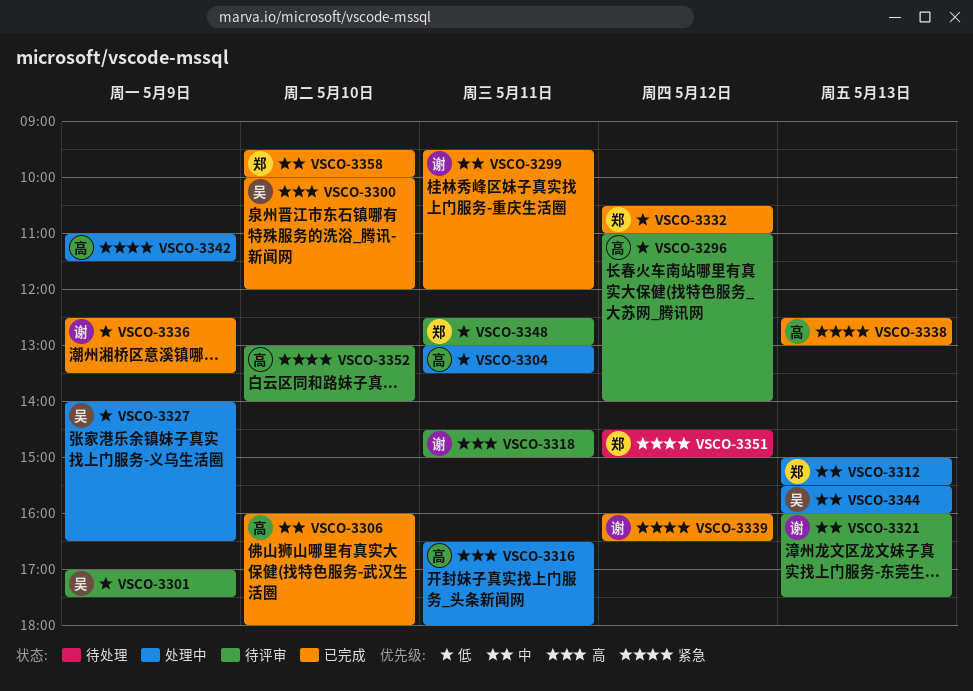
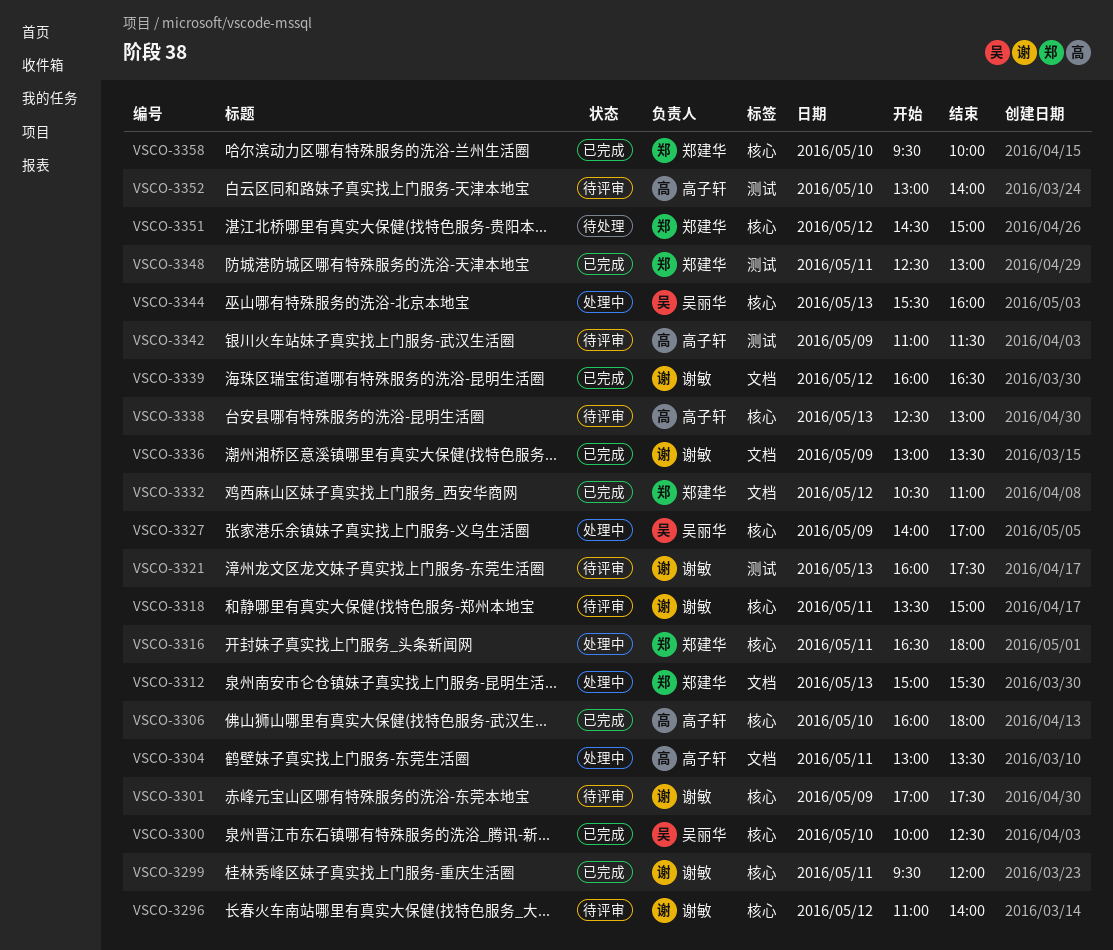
VSCO-3296, owner: 高子轩 -> 谢敏
VSCO-3300, ends: 12:00 -> 12:30
VSCO-3301, owner: 吴丽华 -> 谢敏
VSCO-3316, owner: 高子轩 -> 郑建华
VSCO-3318, begins: 14:30 -> 13:30
VSCO-3327, ends: 16:30 -> 17:00
VSCO-3336, begins: 12:30 -> 13:00
VSCO-3338, status: 已完成 -> 待评审
VSCO-3342, status: 处理中 -> 待评审
VSCO-3348, status: 待评审 -> 已完成

